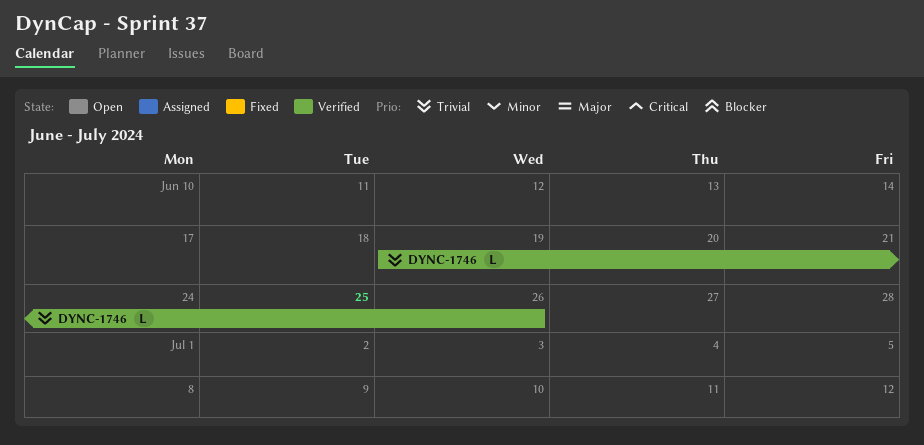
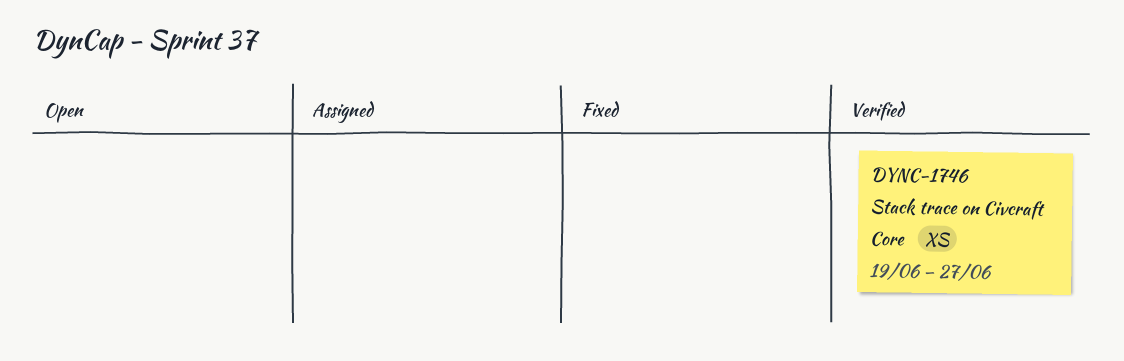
DYNC-1746, estimate: L -> XS
DYNC-1746, due: Jun 26 -> Jun 27

